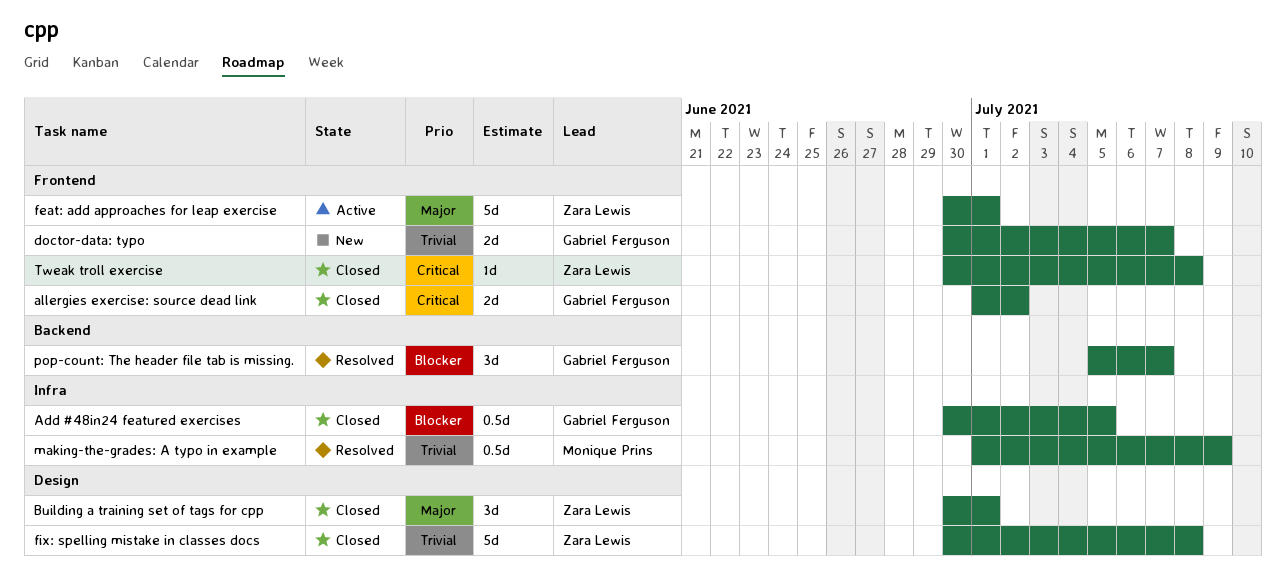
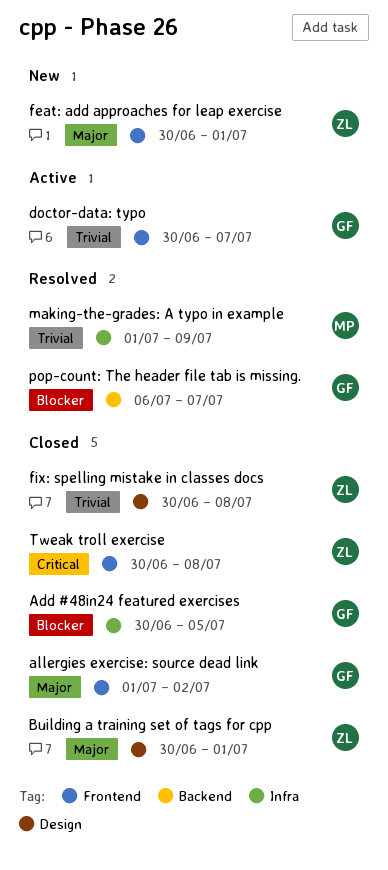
allergies exercise: source dead link, priority: Critical -> Major
doctor-data: typo, status: New -> Active
feat: add approaches for leap exercise, status: Active -> New
pop-count: The header file tab is missing., start: Jul 5 -> Jul 6

